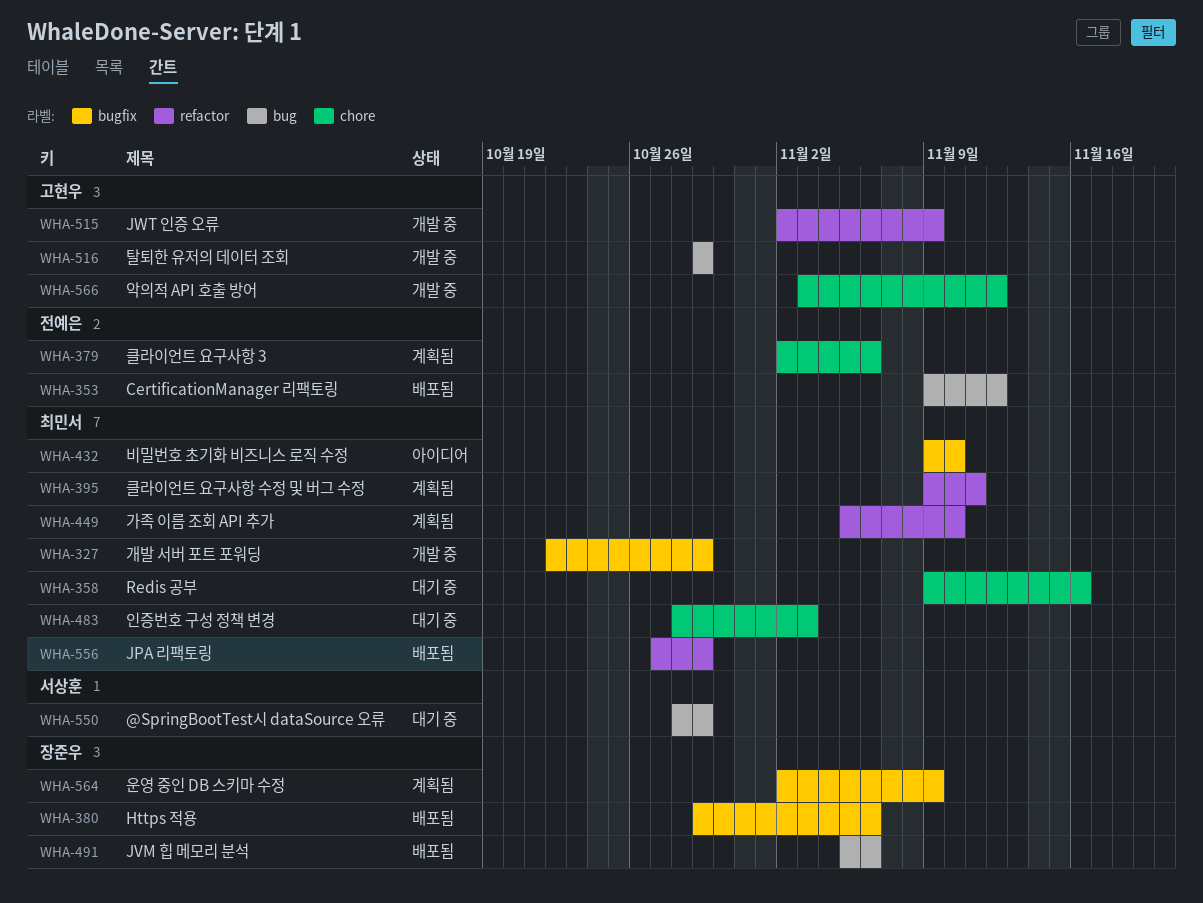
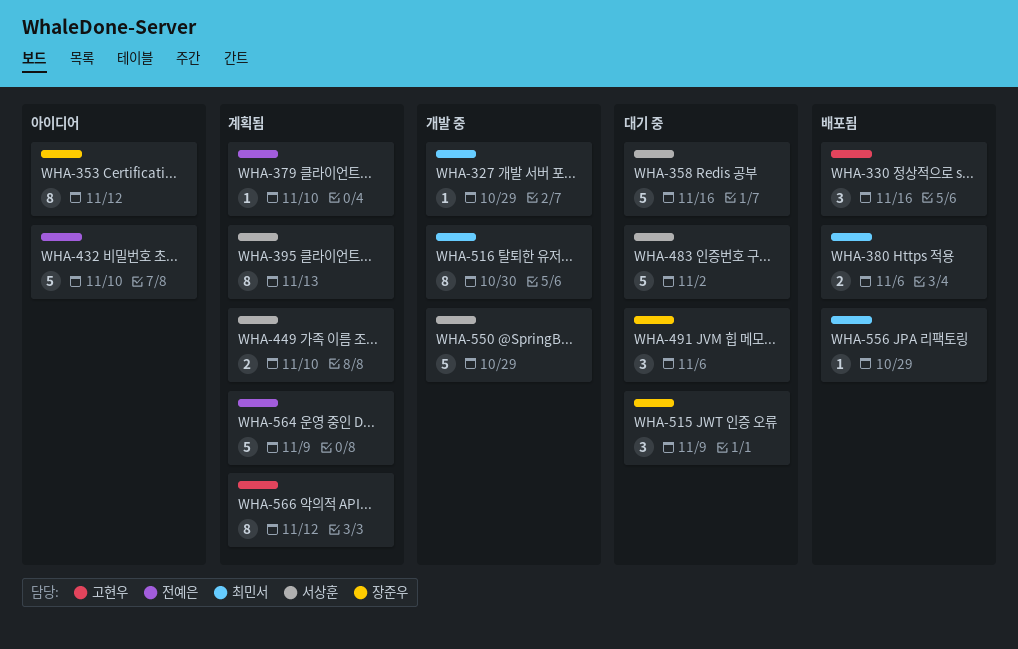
WHA-330: none -> present
WHA-353, status: 배포됨 -> 아이디어
WHA-353, owner: 전예은 -> 장준우
WHA-358, owner: 최민서 -> 서상훈
WHA-379, due: Nov 6 -> Nov 10
WHA-380, owner: 장준우 -> 최민서
WHA-395, owner: 최민서 -> 서상훈
WHA-395, due: Nov 11 -> Nov 13
WHA-432, owner: 최민서 -> 전예은
WHA-449, owner: 최민서 -> 서상훈
WHA-483, owner: 최민서 -> 서상훈
WHA-483, due: Nov 3 -> Nov 2
WHA-491, status: 배포됨 -> 대기 중
WHA-515, status: 개발 중 -> 대기 중
WHA-515, owner: 고현우 -> 장준우
WHA-516, owner: 고현우 -> 최민서
WHA-516, due: Oct 29 -> Oct 30
WHA-550, status: 대기 중 -> 개발 중
WHA-564, owner: 장준우 -> 전예은
WHA-566, status: 개발 중 -> 계획됨

